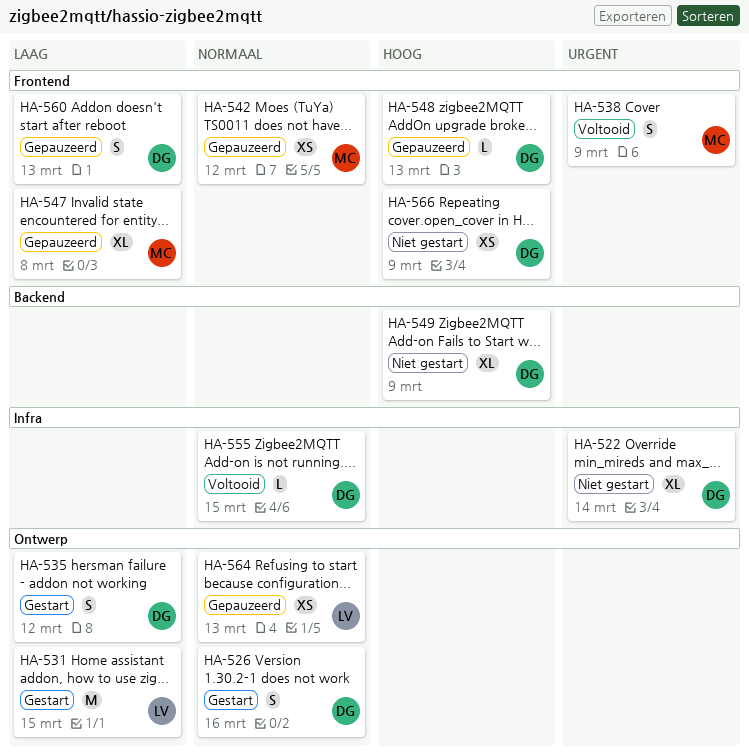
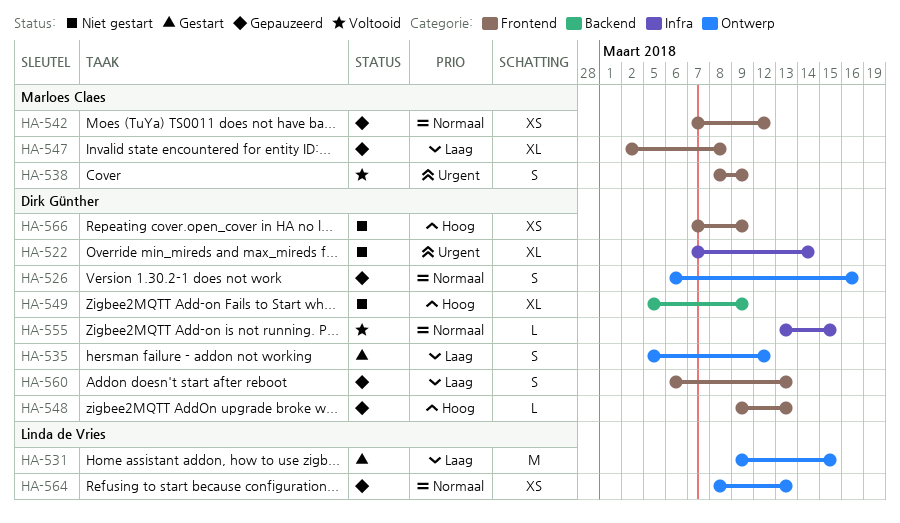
HA-526, status: Gestart -> Gepauzeerd

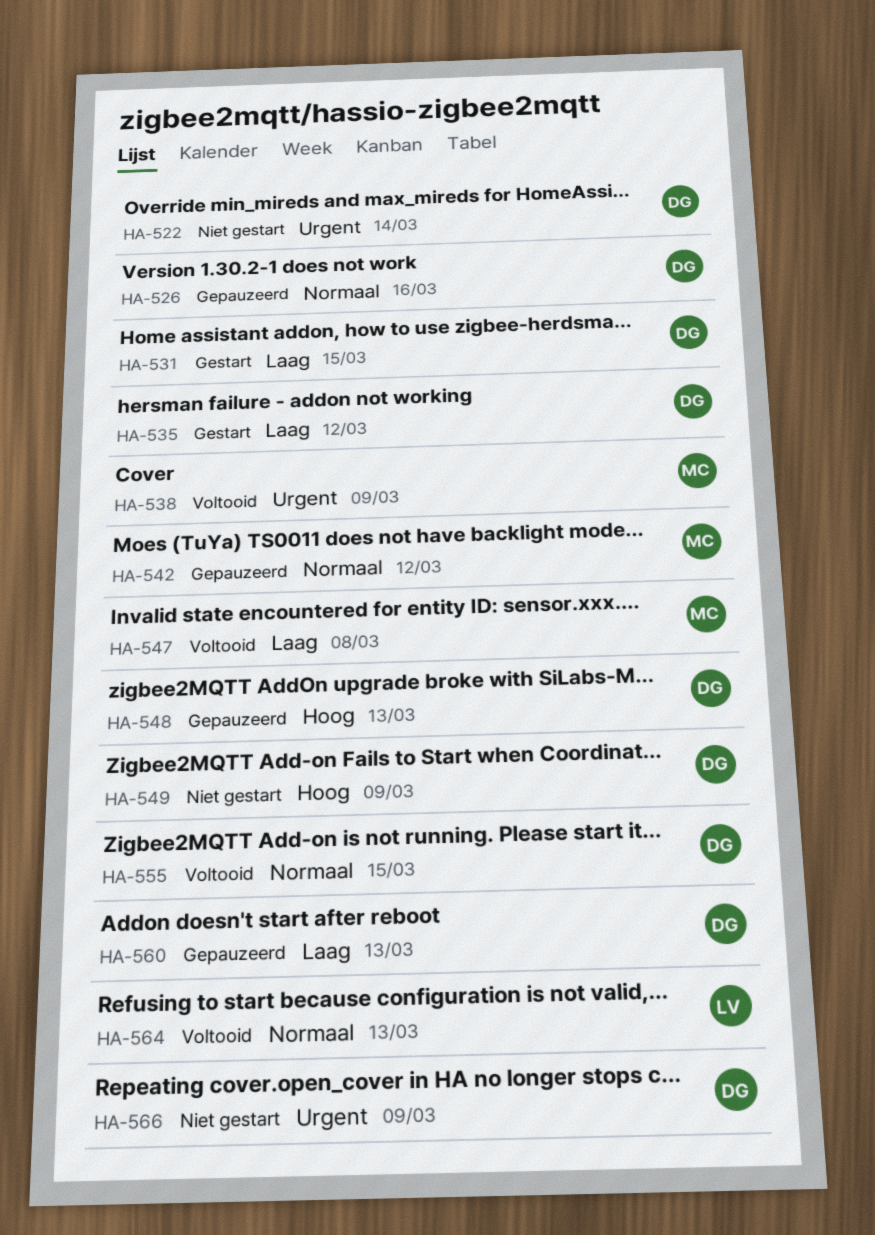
HA-531, owner: Linda de Vries -> Dirk Günther
HA-547, status: Gepauzeerd -> Voltooid
HA-564, status: Gepauzeerd -> Voltooid
HA-566, priority: Hoog -> Urgent

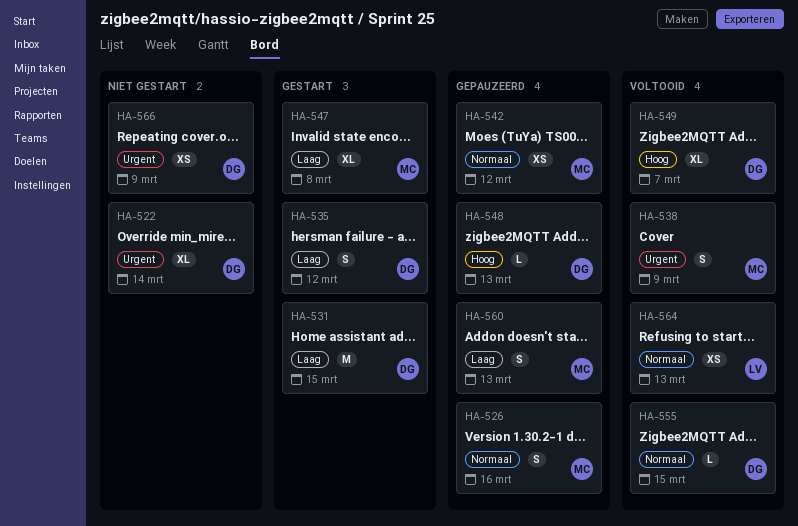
HA-526, owner: DG -> MC
HA-547, status: Voltooid -> Gestart
HA-549, status: Niet gestart -> Voltooid
HA-549, due: Mar 9 -> Mar 7
HA-560, owner: DG -> MC

